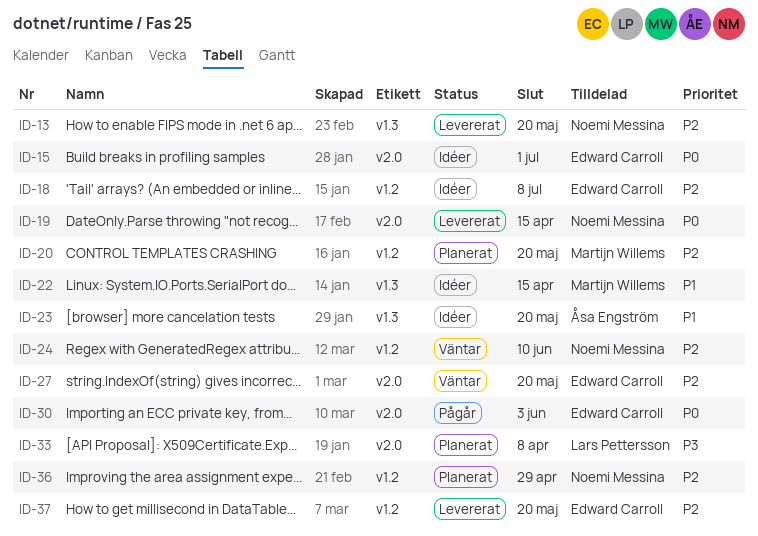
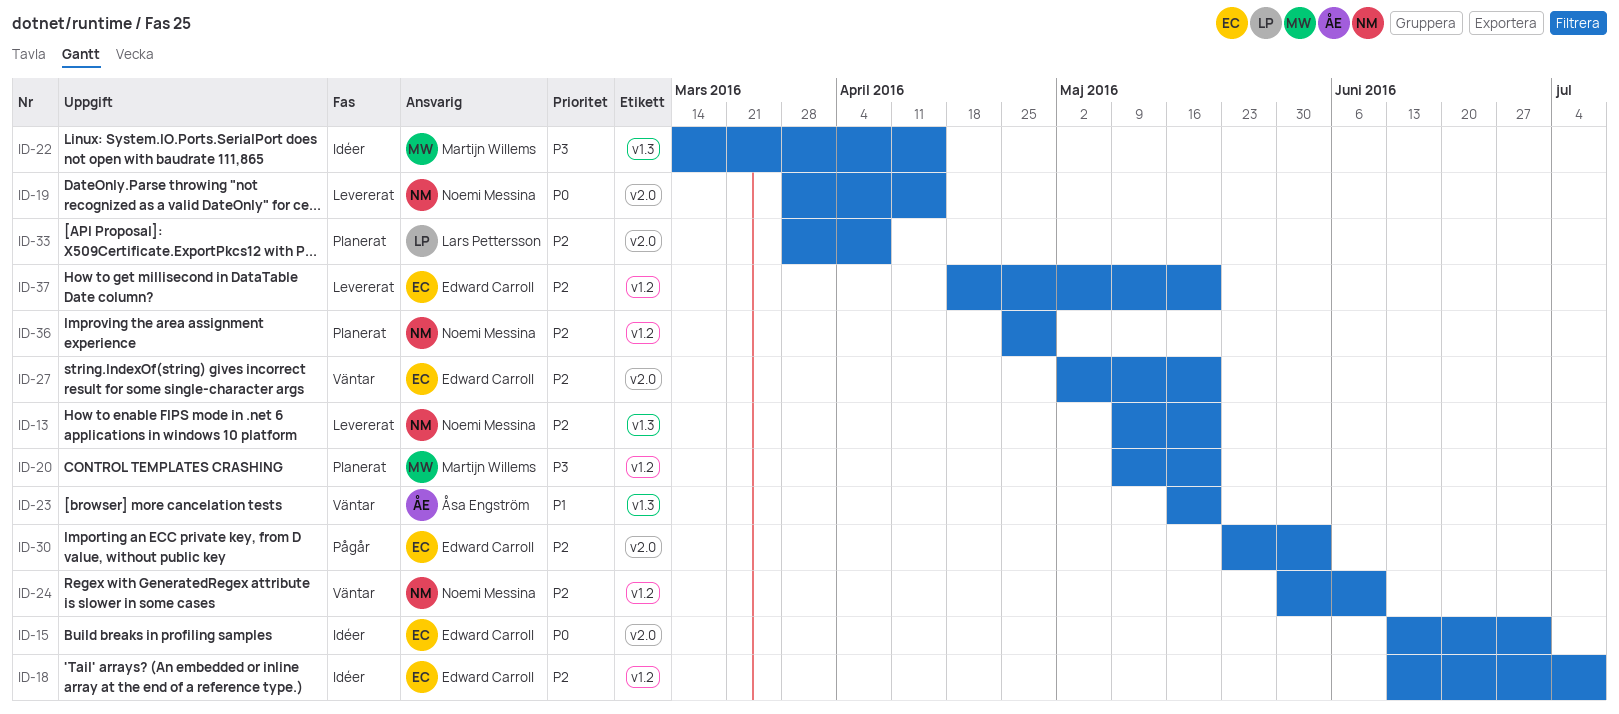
ID-20, priority: P2 -> P3
ID-22, priority: P1 -> P3
ID-23, status: Idéer -> Väntar
ID-30, priority: P0 -> P2
ID-33, priority: P3 -> P2

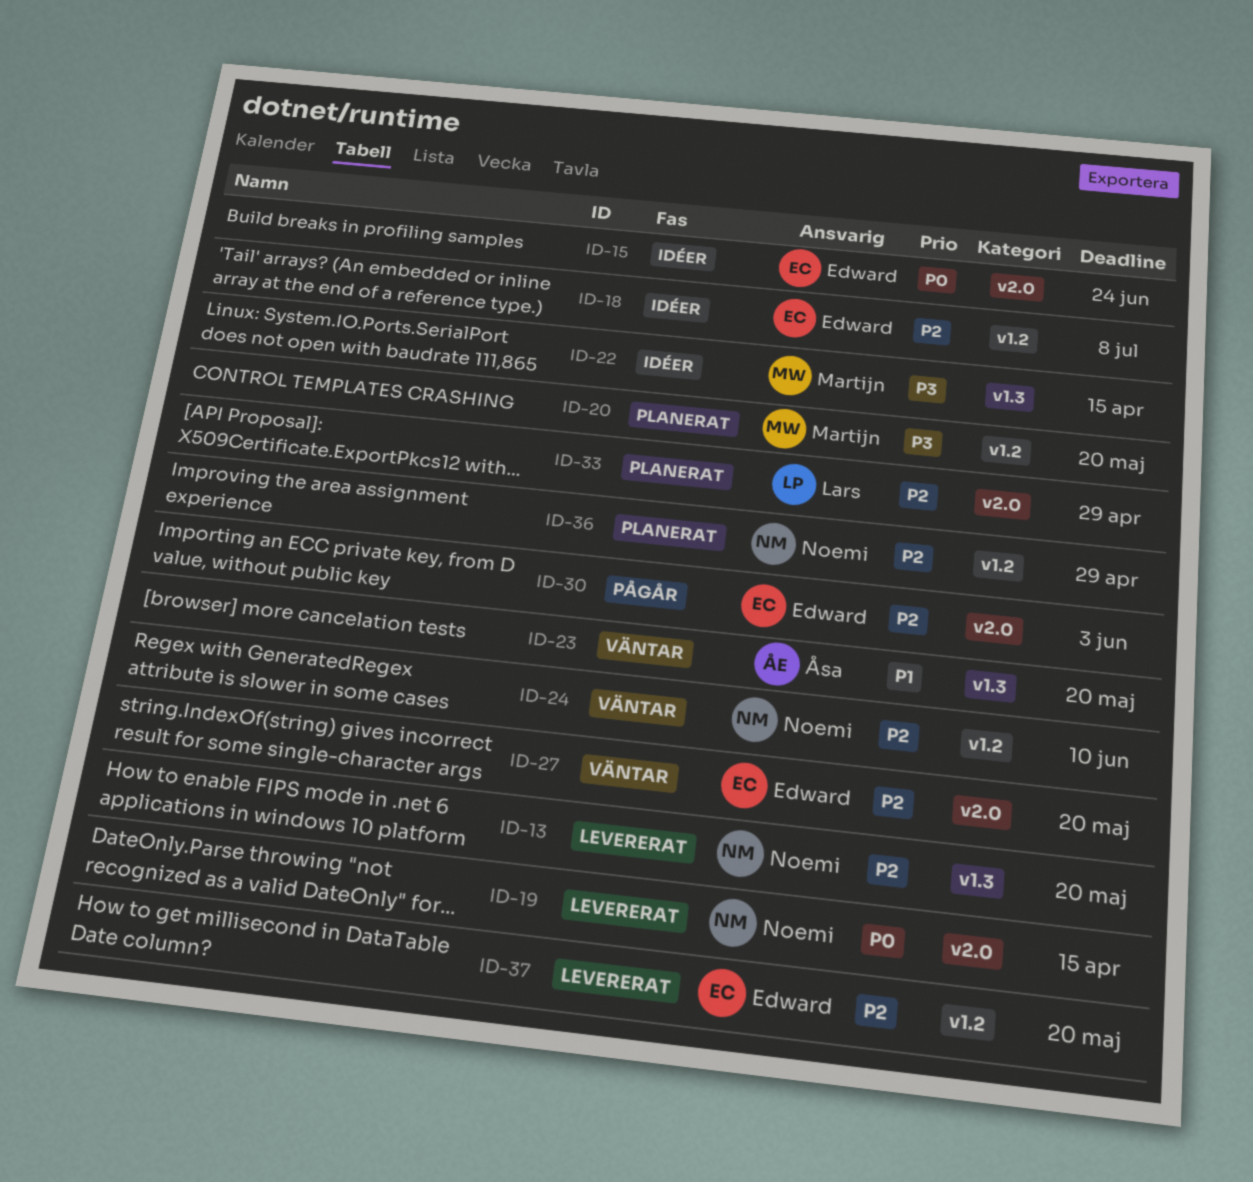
ID-15, due: Jul 1 -> Jun 24
ID-33, due: Apr 8 -> Apr 29

